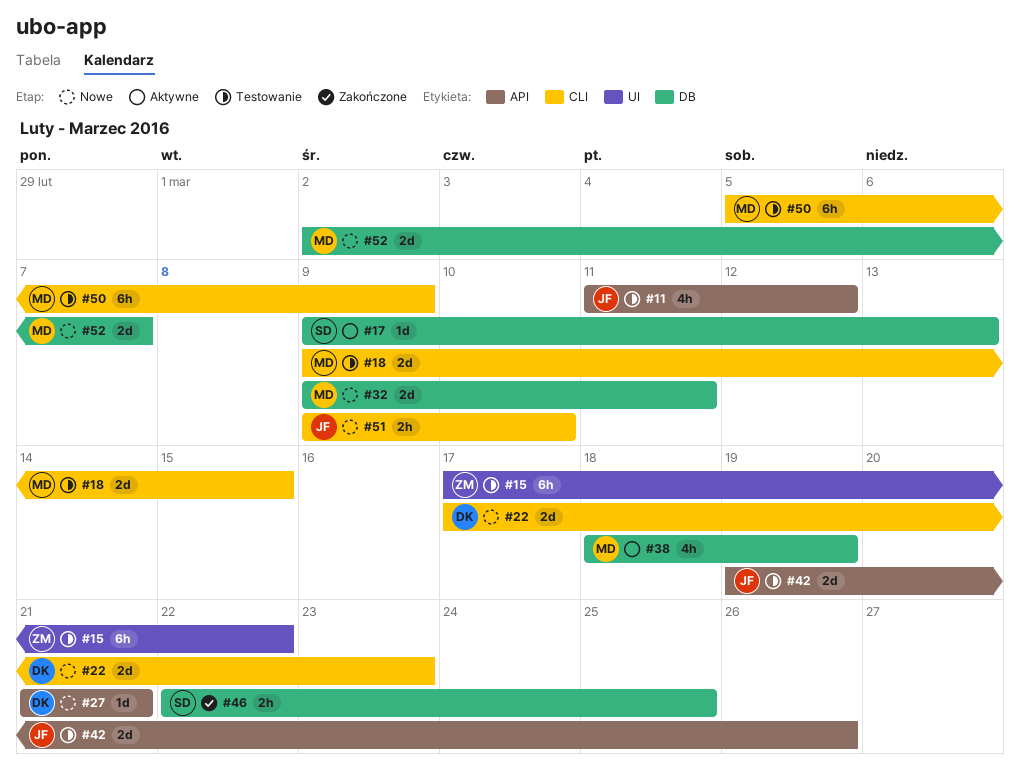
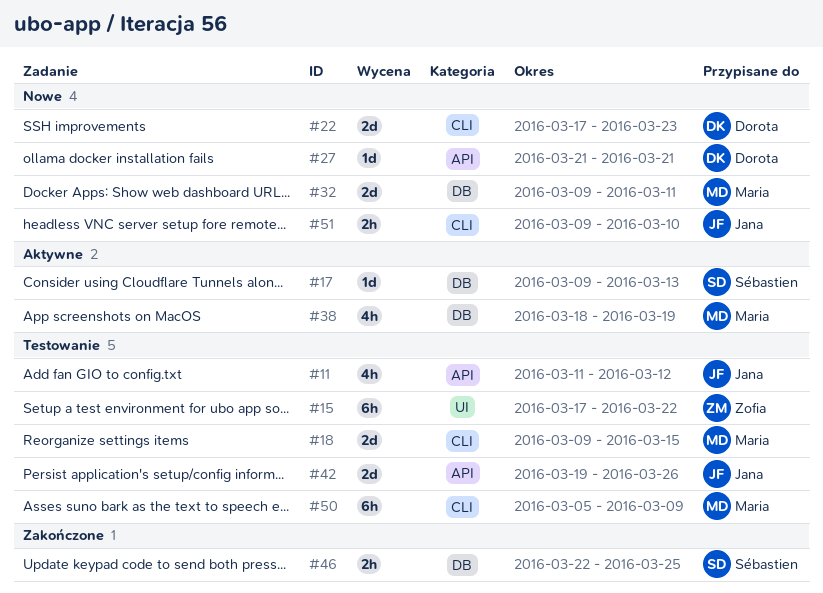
#52: present -> none

